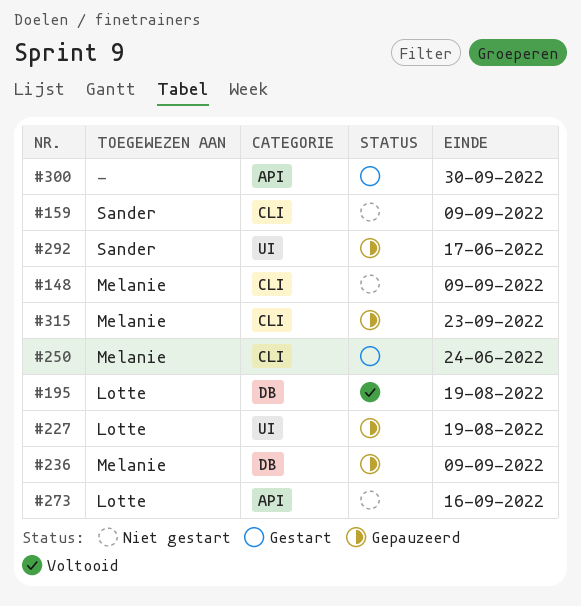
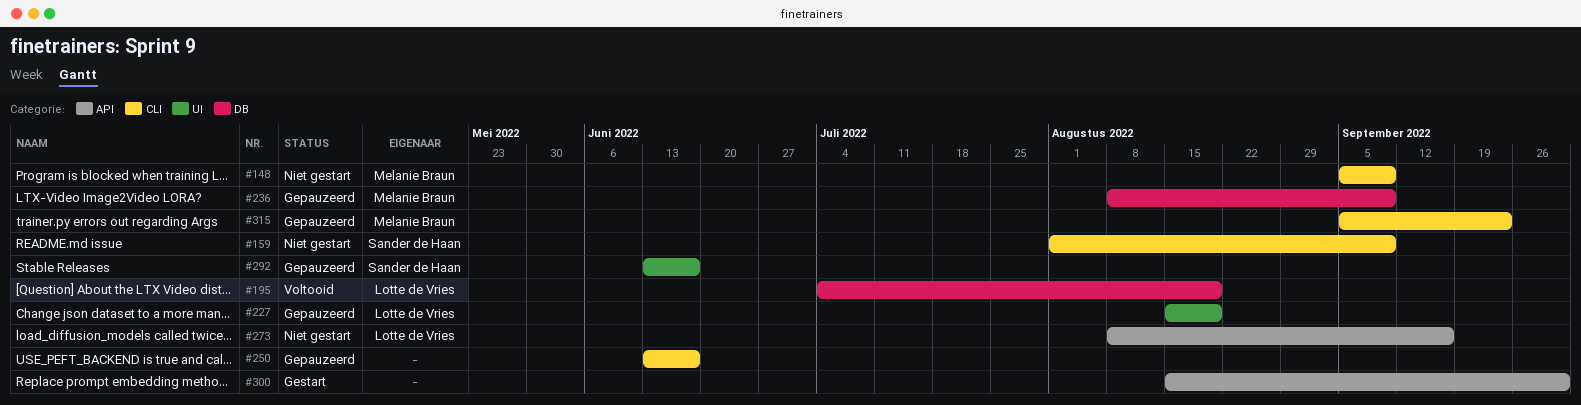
#250, status: Gestart -> Gepauzeerd
#250, owner: Melanie Braun -> none
#250, due: Jun 24 -> Jun 17

